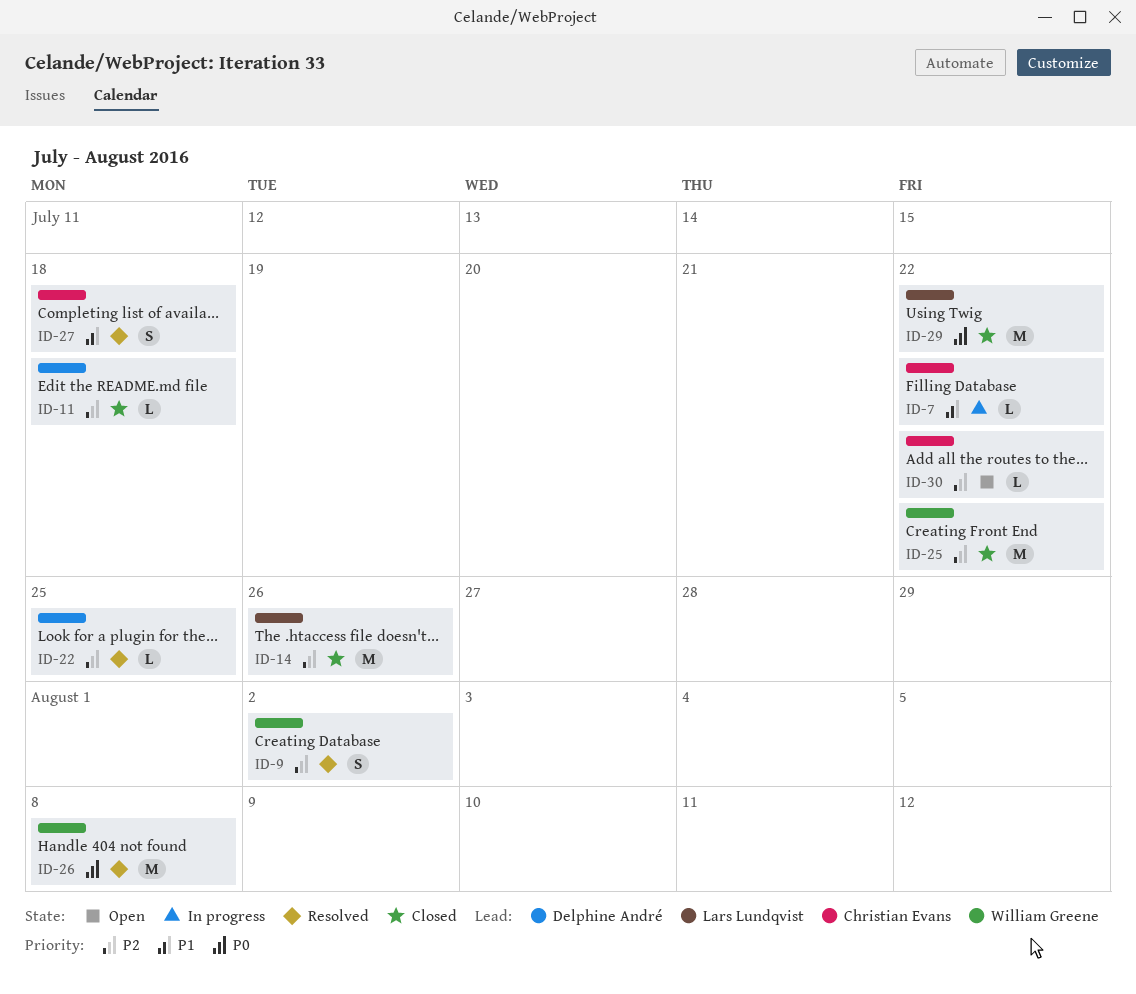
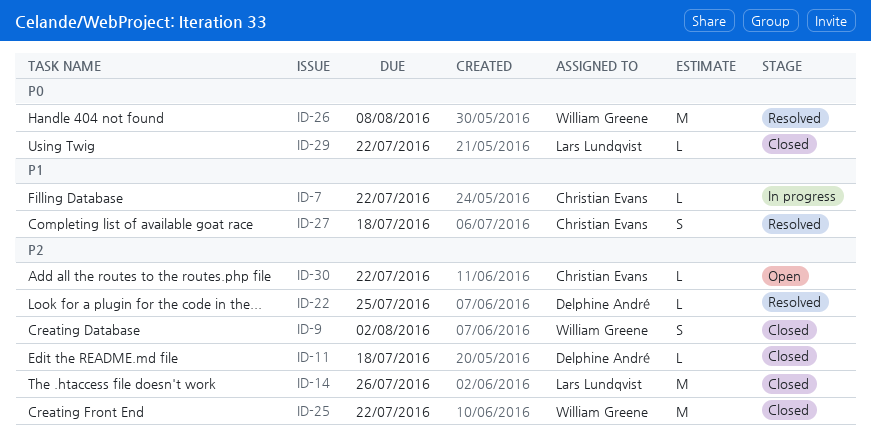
ID-9, status: Resolved -> Closed
ID-29, estimate: M -> L

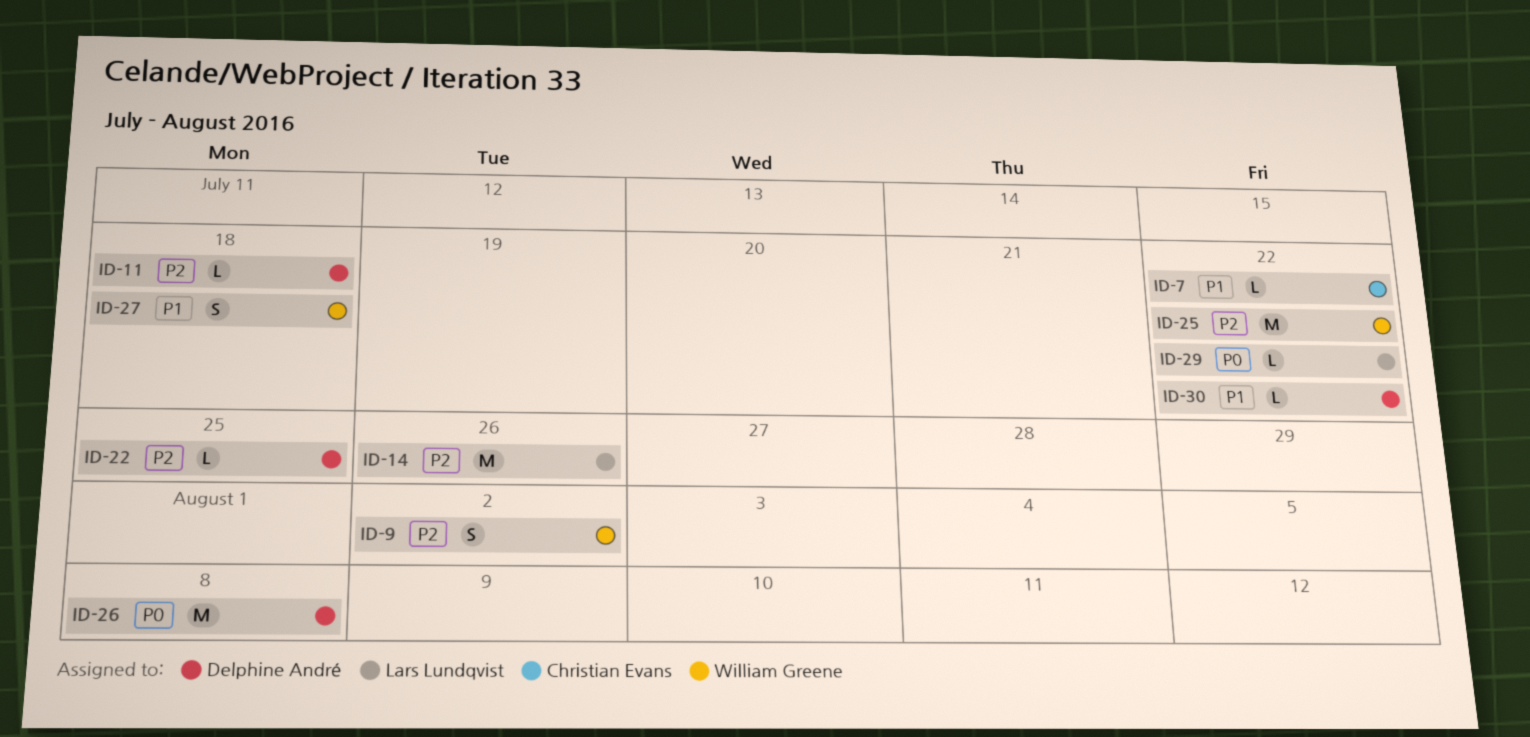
ID-26, owner: William Greene -> Delphine André
ID-27, owner: Christian Evans -> William Greene
ID-30, owner: Christian Evans -> Delphine André
ID-30, priority: P2 -> P1

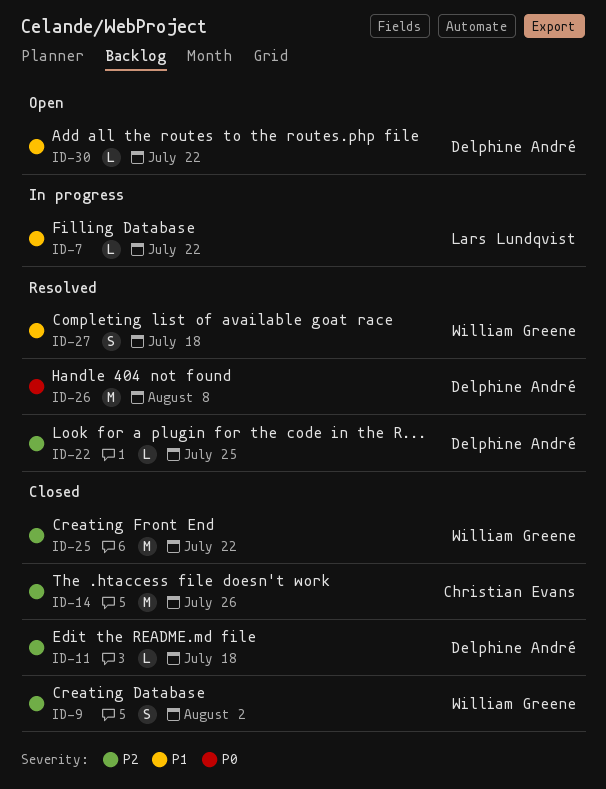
ID-7, owner: Christian Evans -> Lars Lundqvist
ID-14, owner: Lars Lundqvist -> Christian Evans
ID-29: present -> none

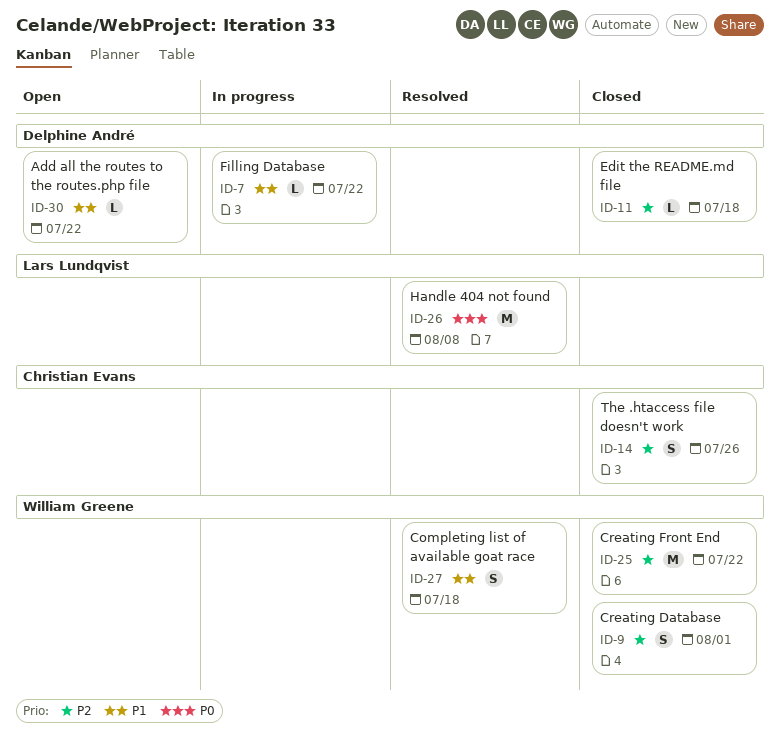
ID-7, owner: Lars Lundqvist -> Delphine André
ID-9, due: Aug 2 -> Aug 1
ID-14, estimate: M -> S
ID-22: present -> none
ID-26, owner: Delphine André -> Lars Lundqvist

